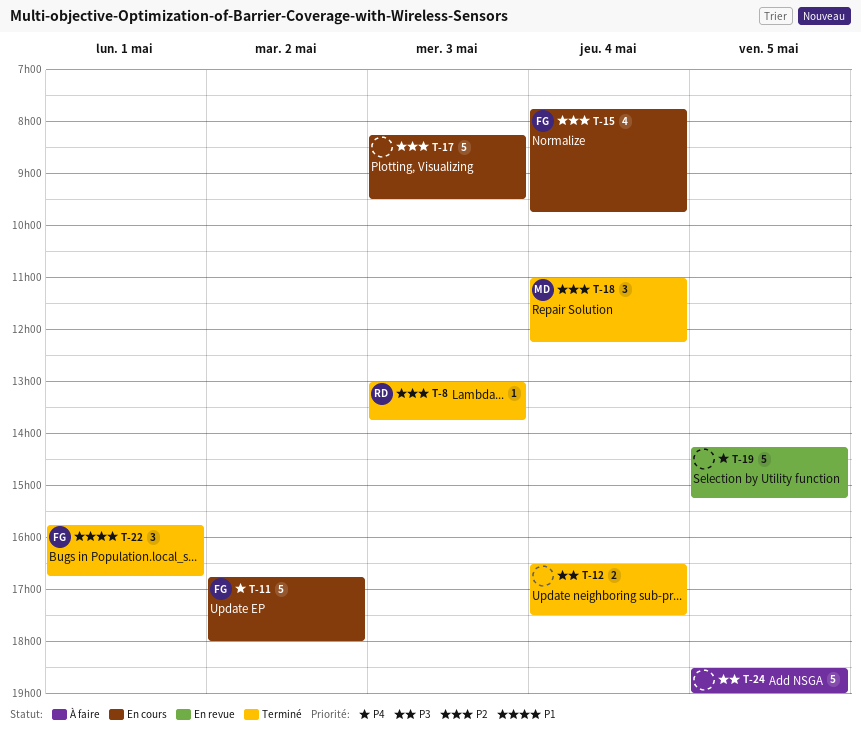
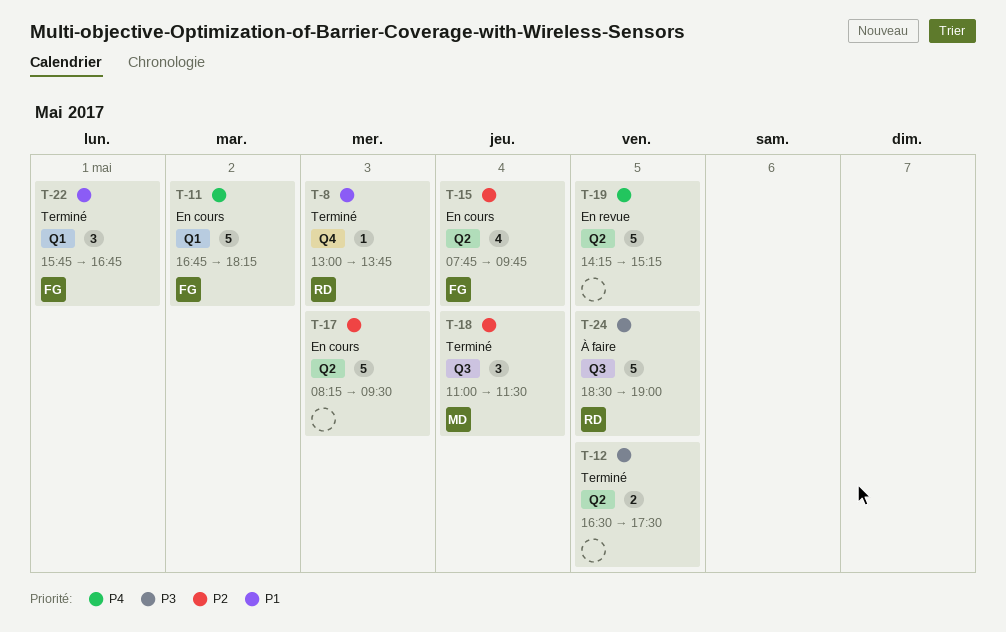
T-8, priority: P2 -> P1
T-11, ends: 18:00 -> 18:15
T-12, day: May 4 -> May 5
T-18, ends: 12:15 -> 11:30
T-24, owner: none -> RD

